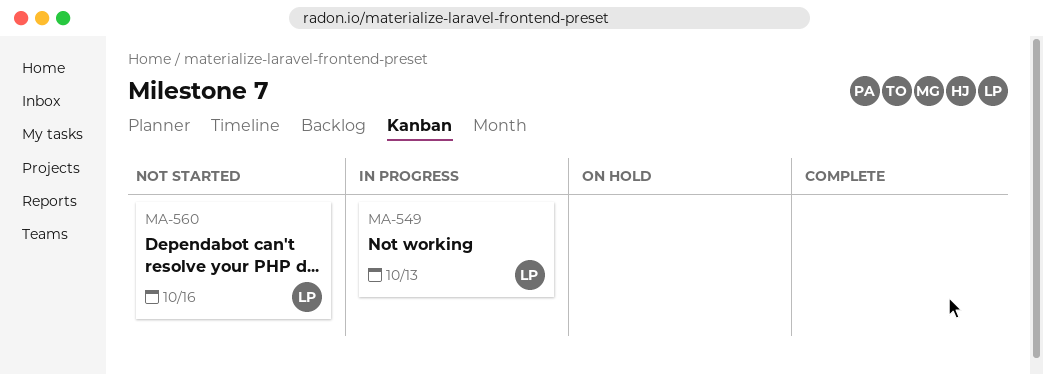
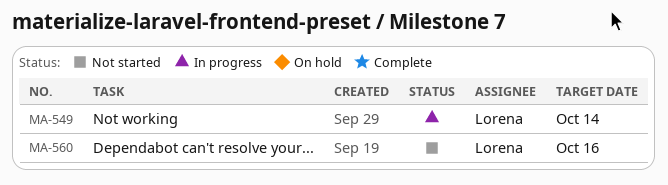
MA-549, due: Oct 13 -> Oct 14

